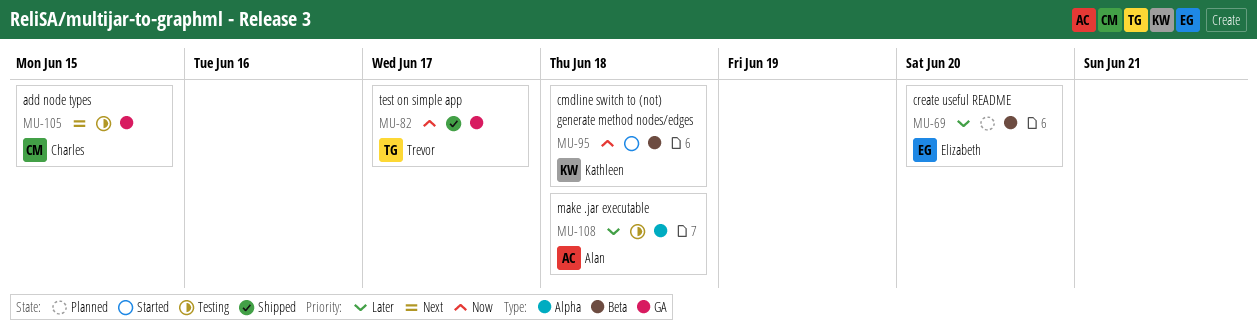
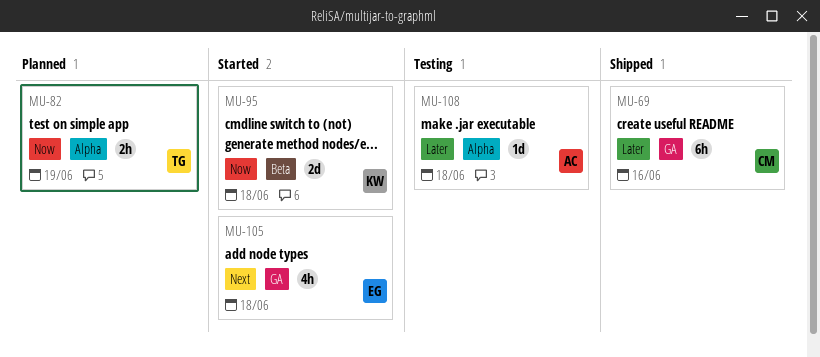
MU-69, status: Planned -> Shipped
MU-69, owner: Elizabeth -> Charles
MU-69, label: Beta -> GA
MU-69, due: Jun 20 -> Jun 16
MU-82, status: Shipped -> Planned
MU-82, label: GA -> Alpha
MU-82, due: Jun 17 -> Jun 19
MU-105, status: Testing -> Started
MU-105, owner: Charles -> Elizabeth
MU-105, due: Jun 15 -> Jun 18

